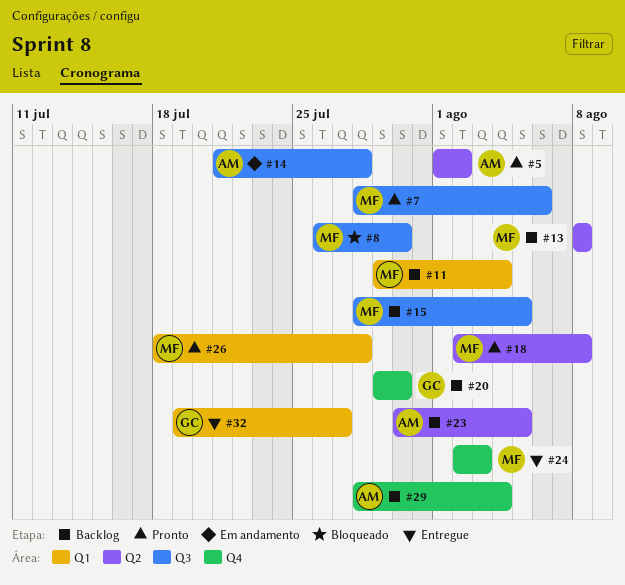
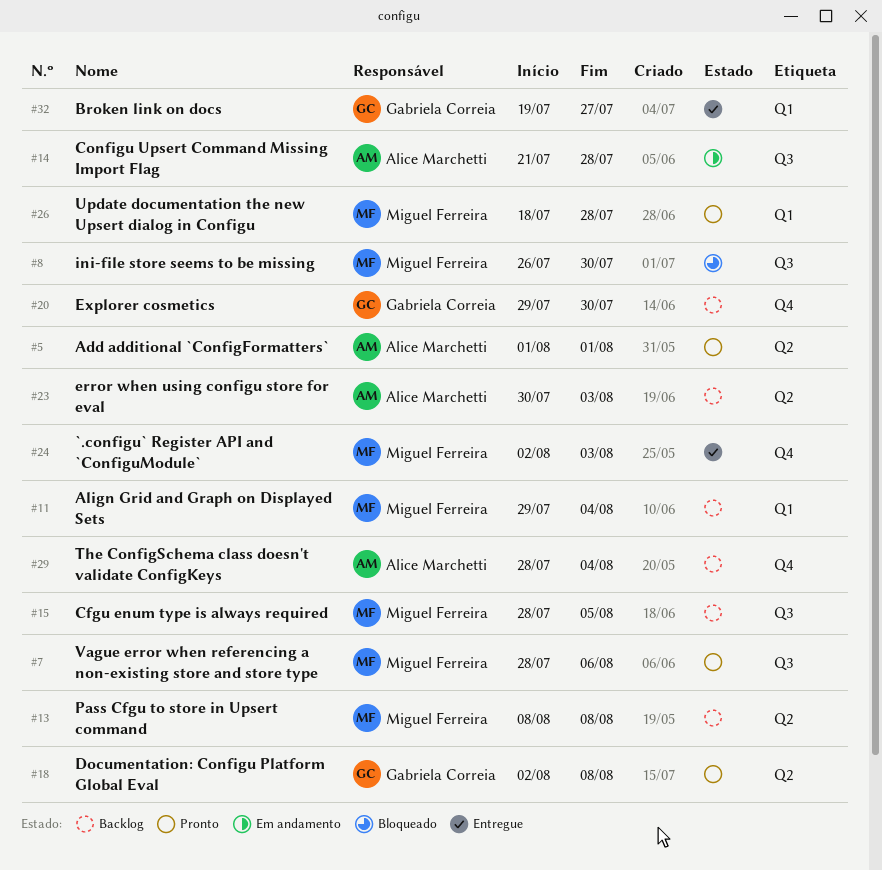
#5, due: Aug 2 -> Aug 1
#18, owner: Miguel Ferreira -> Gabriela Correia
#23, due: Aug 5 -> Aug 3

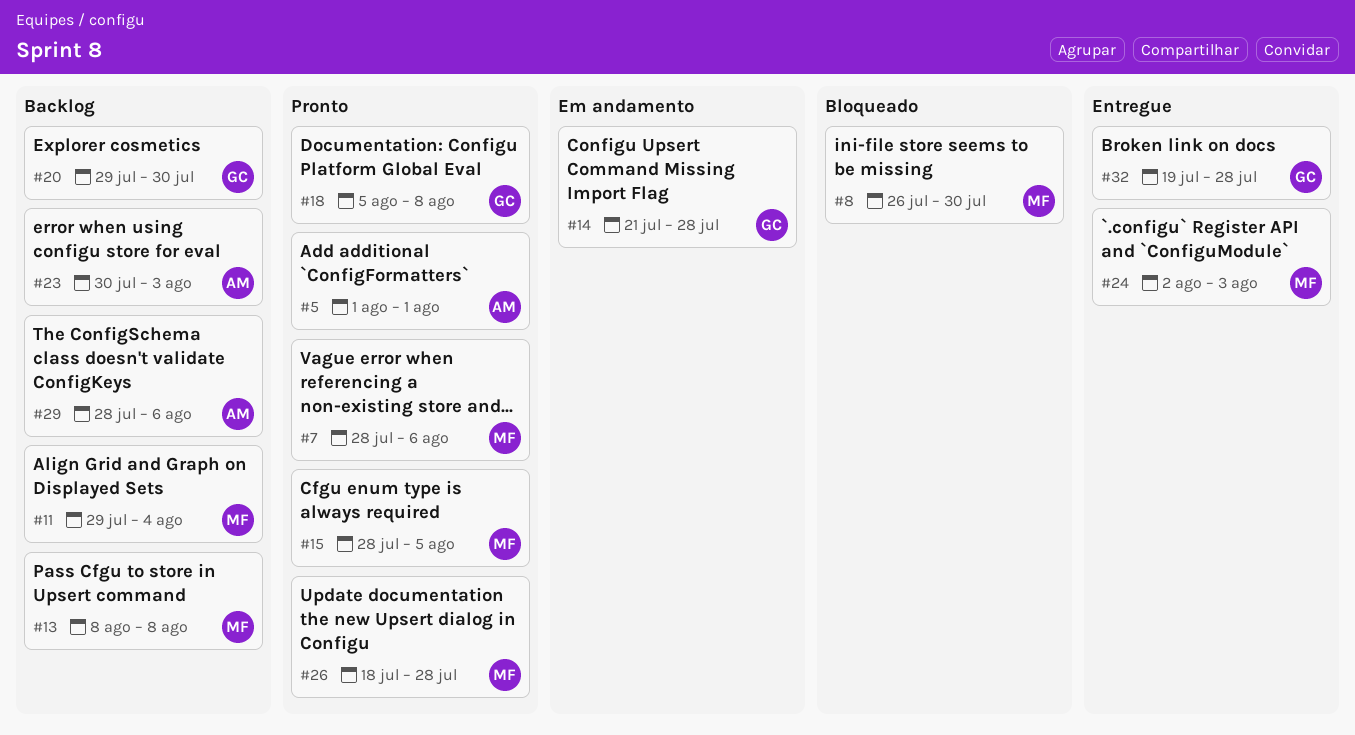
#14, owner: Alice Marchetti -> Gabriela Correia
#15, status: Backlog -> Pronto
#18, start: Aug 2 -> Aug 5
#29, due: Aug 4 -> Aug 6
#32, due: Jul 27 -> Jul 28

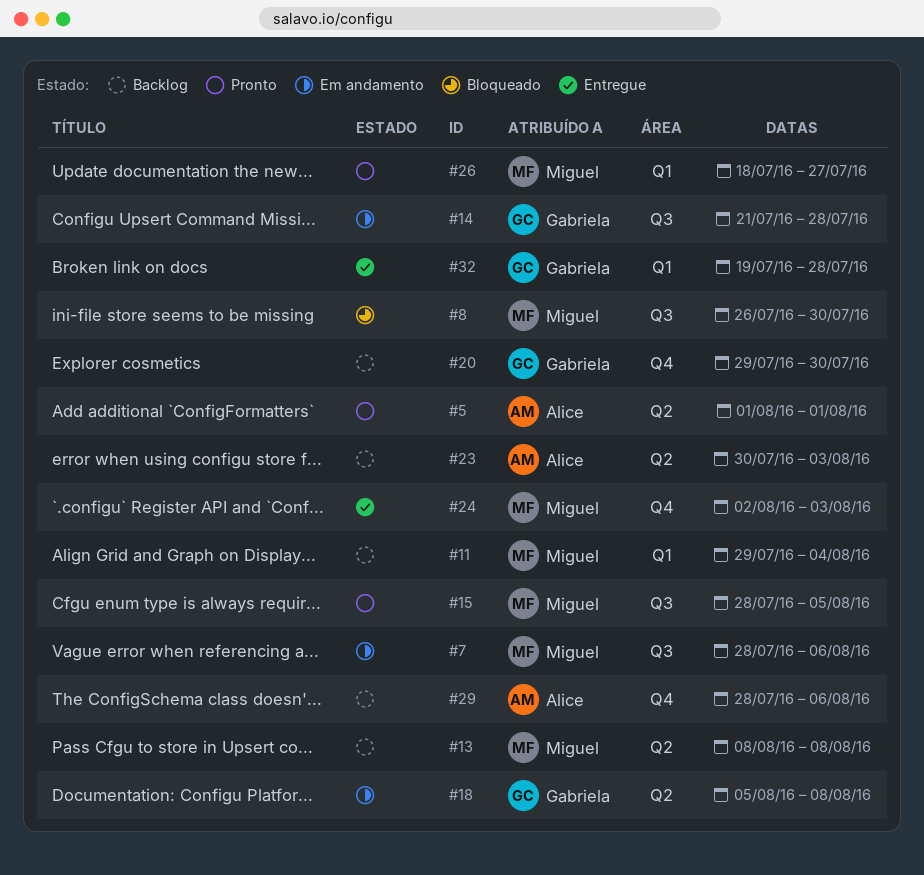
#7, status: Pronto -> Em andamento
#18, status: Pronto -> Em andamento
#26, due: Jul 28 -> Jul 27

